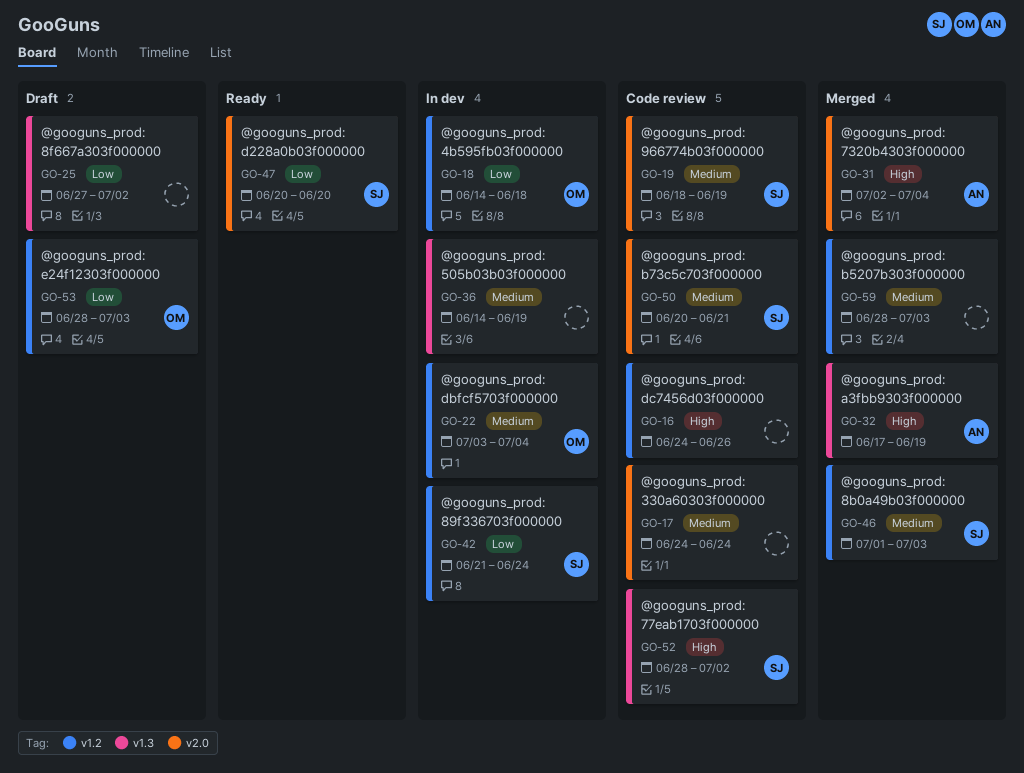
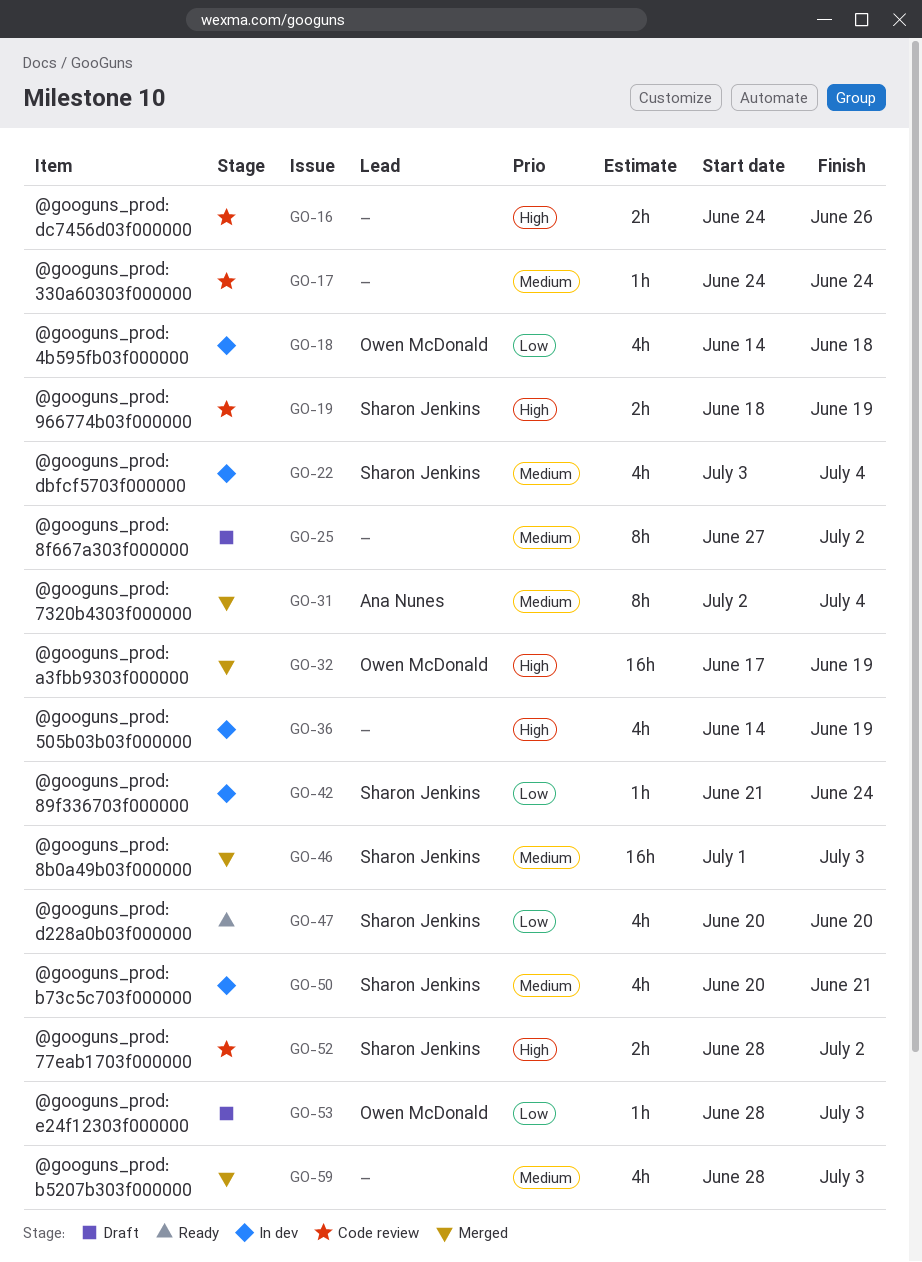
GO-19, priority: Medium -> High
GO-22, owner: Owen McDonald -> Sharon Jenkins
GO-25, priority: Low -> Medium
GO-31, priority: High -> Medium
GO-32, owner: Ana Nunes -> Owen McDonald
GO-36, priority: Medium -> High
GO-50, status: Code review -> In dev

